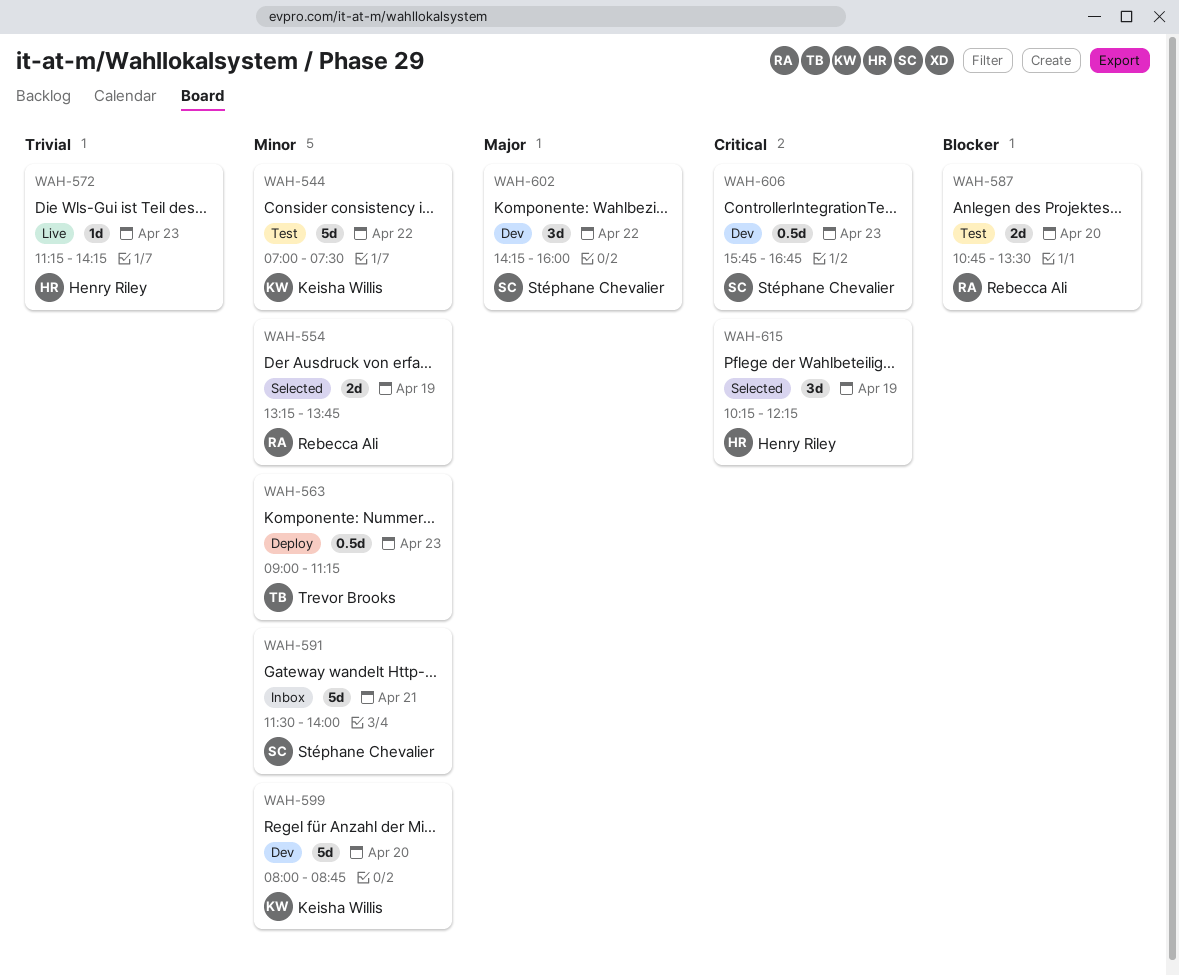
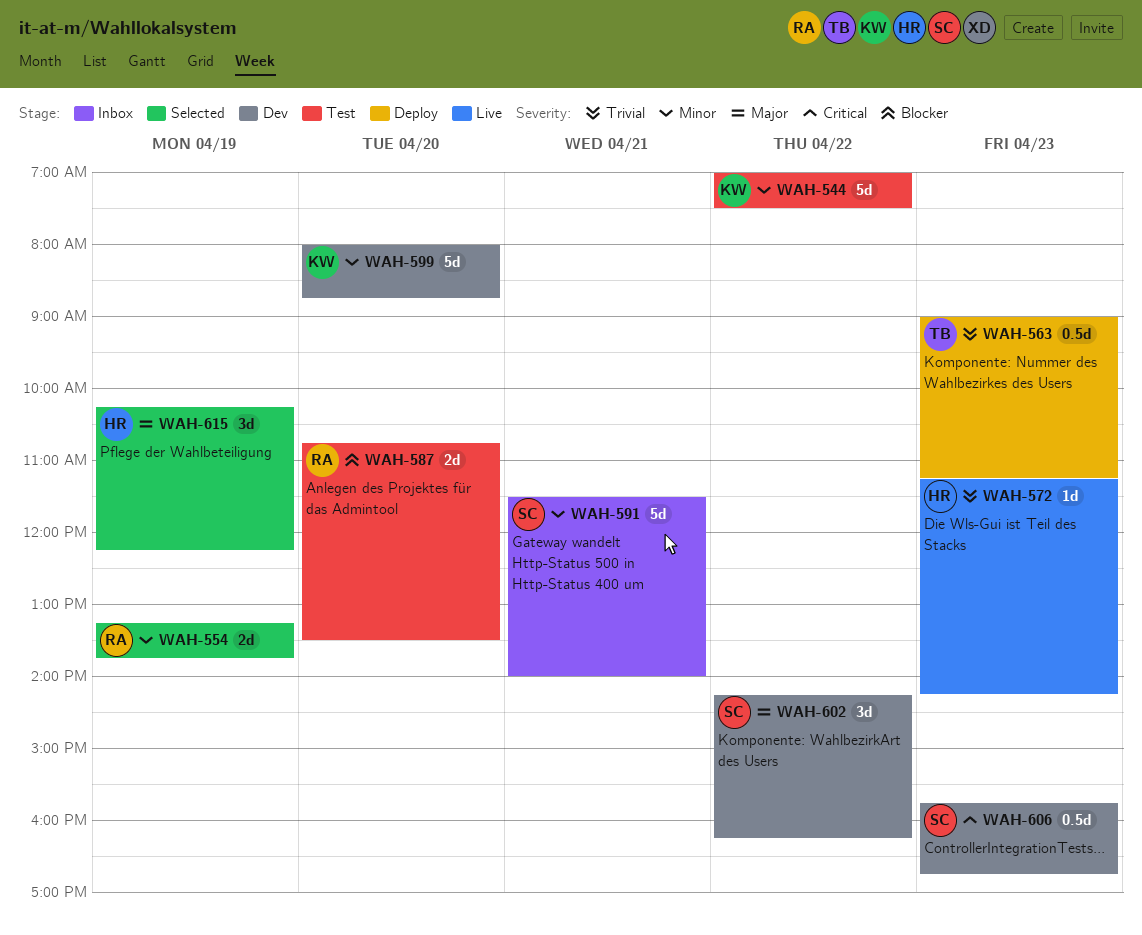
WAH-563, priority: Minor -> Trivial
WAH-602, ends: 16:00 -> 16:15
WAH-615, priority: Critical -> Major

